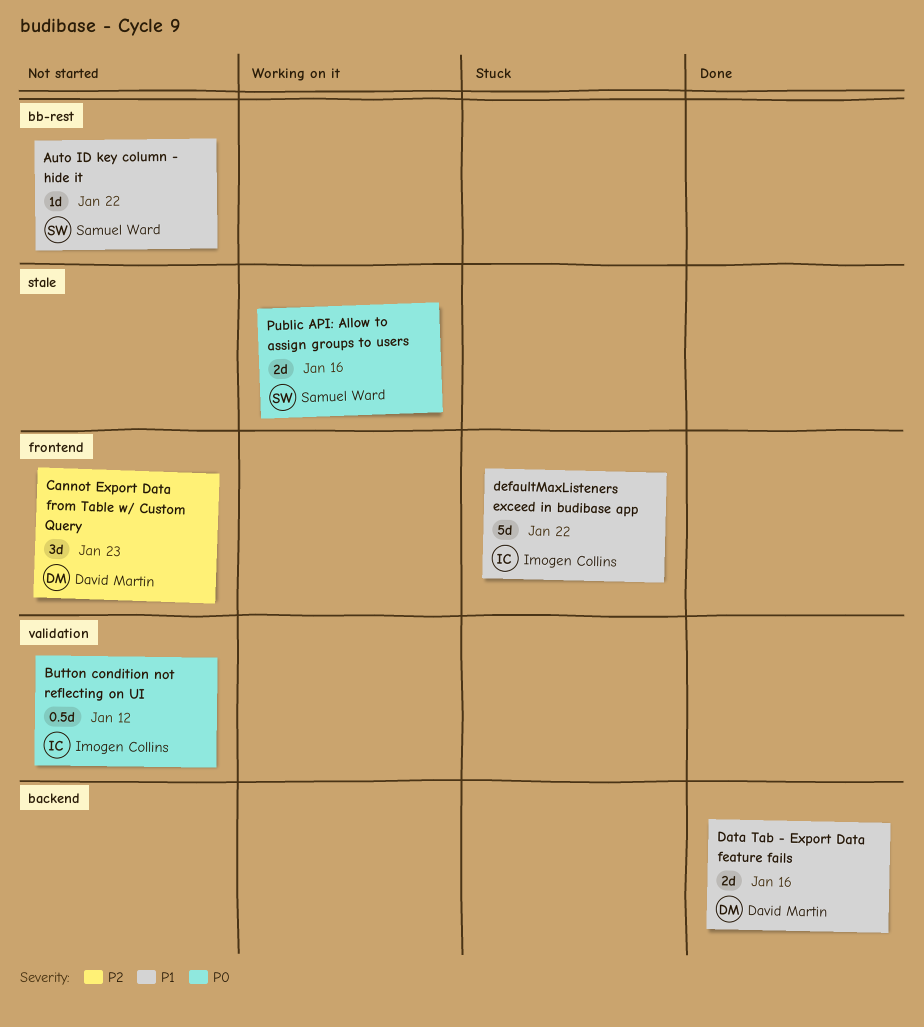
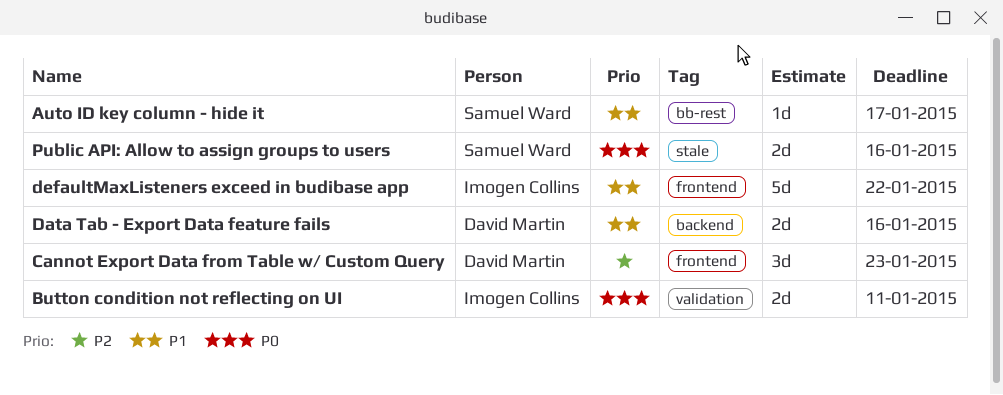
Auto ID key column - hide it, due: Jan 22 -> Jan 17
Button condition not reflecting on UI, estimate: 0.5d -> 2d
Button condition not reflecting on UI, due: Jan 12 -> Jan 11

